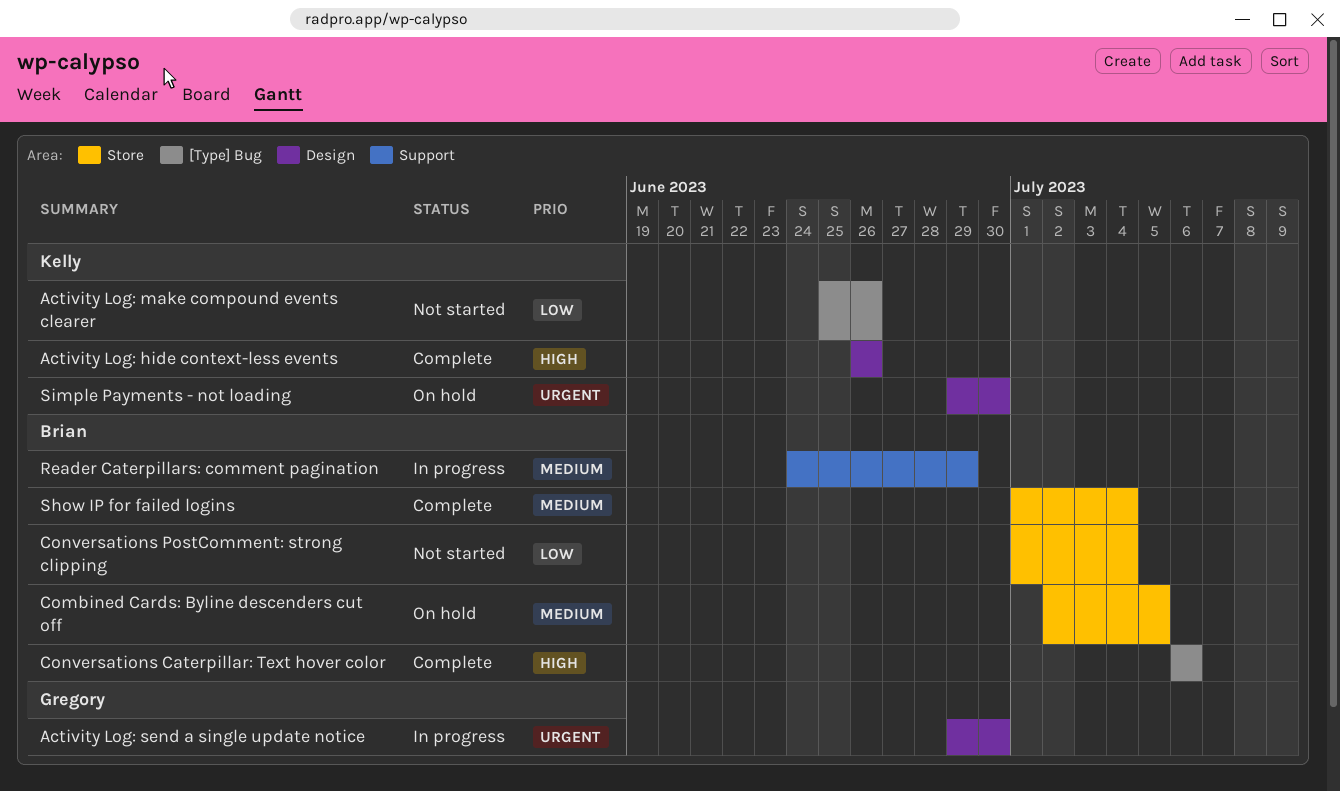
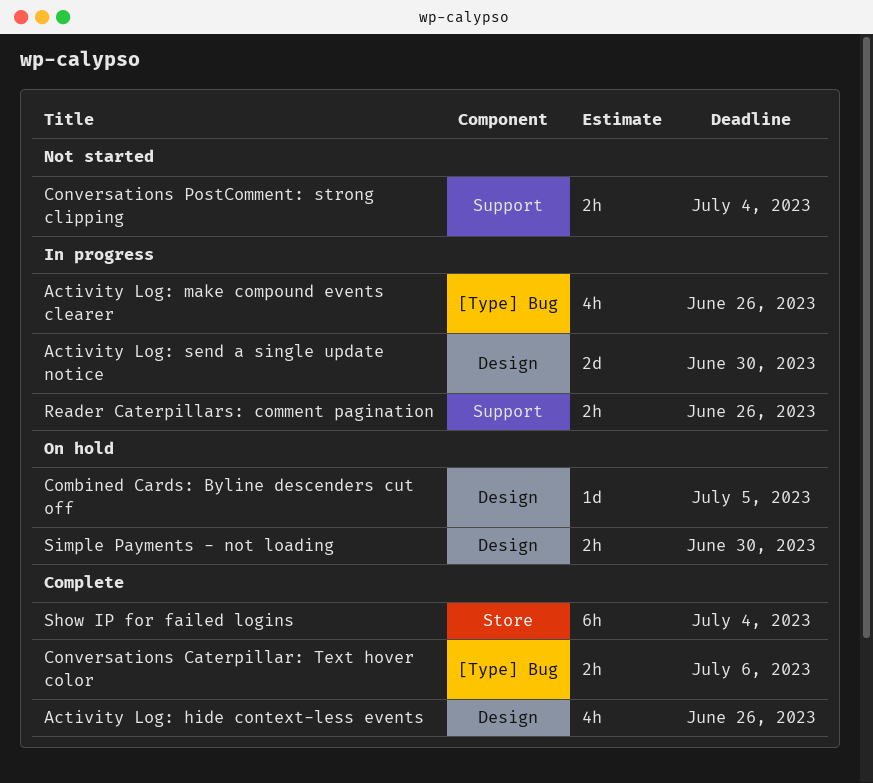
Activity Log: make compound events clearer, status: Not started -> In progress
Combined Cards: Byline descenders cut off, label: Store -> Design
Conversations PostComment: strong clipping, label: Store -> Support
Reader Caterpillars: comment pagination, due: Jun 29 -> Jun 26

